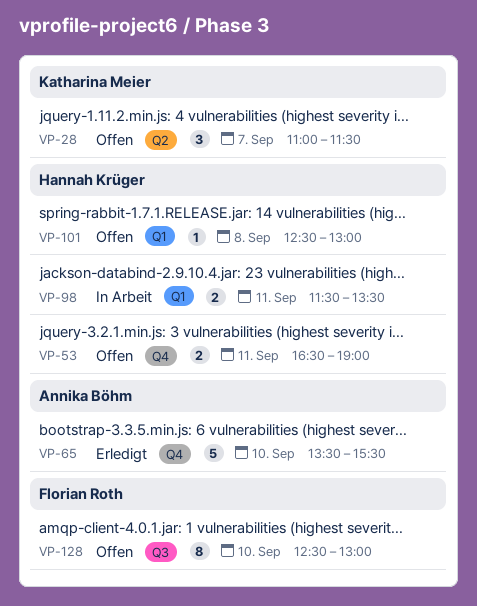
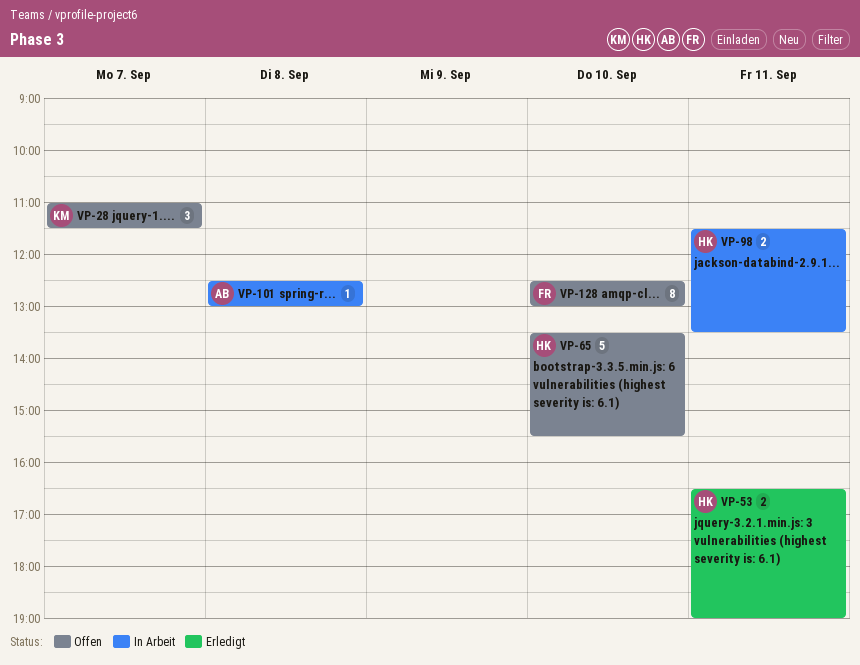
VP-53, status: Offen -> Erledigt
VP-65, status: Erledigt -> Offen
VP-65, owner: Annika Böhm -> Hannah Krüger
VP-101, status: Offen -> In Arbeit
VP-101, owner: Hannah Krüger -> Annika Böhm

